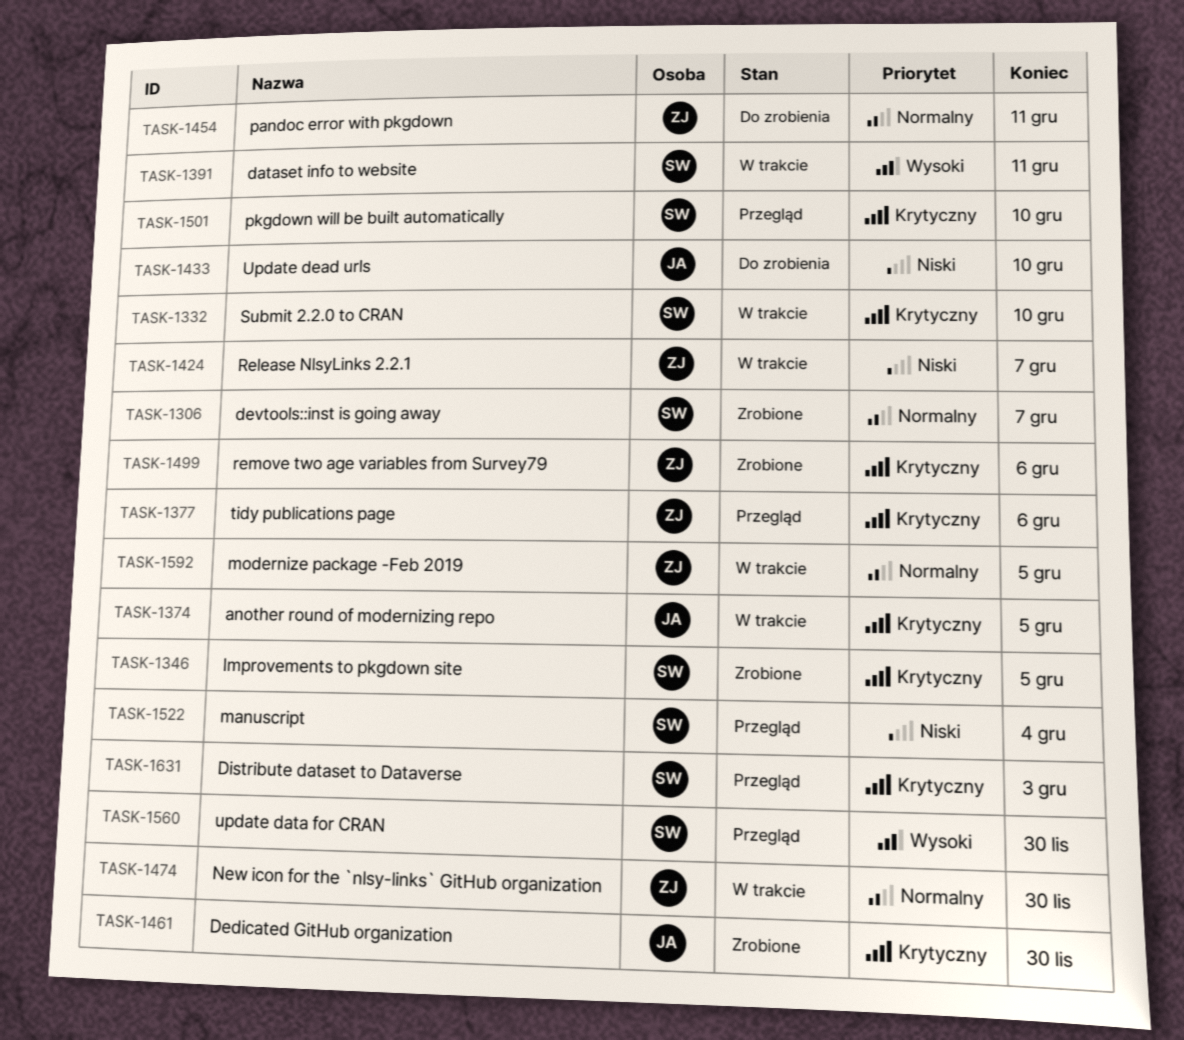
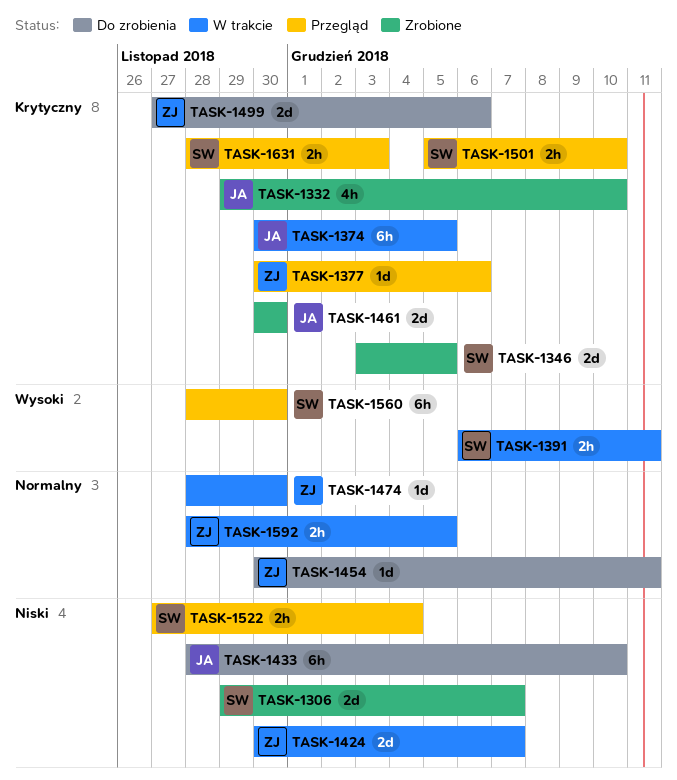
TASK-1306, priority: Normalny -> Niski
TASK-1332, status: W trakcie -> Zrobione
TASK-1332, owner: SW -> JA
TASK-1499, status: Zrobione -> Do zrobienia

